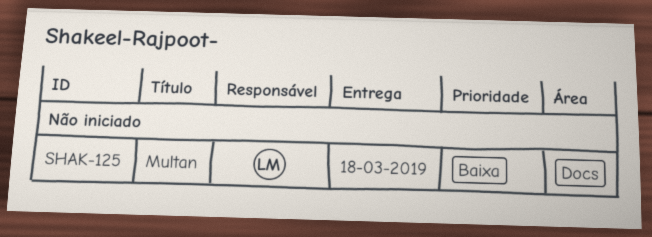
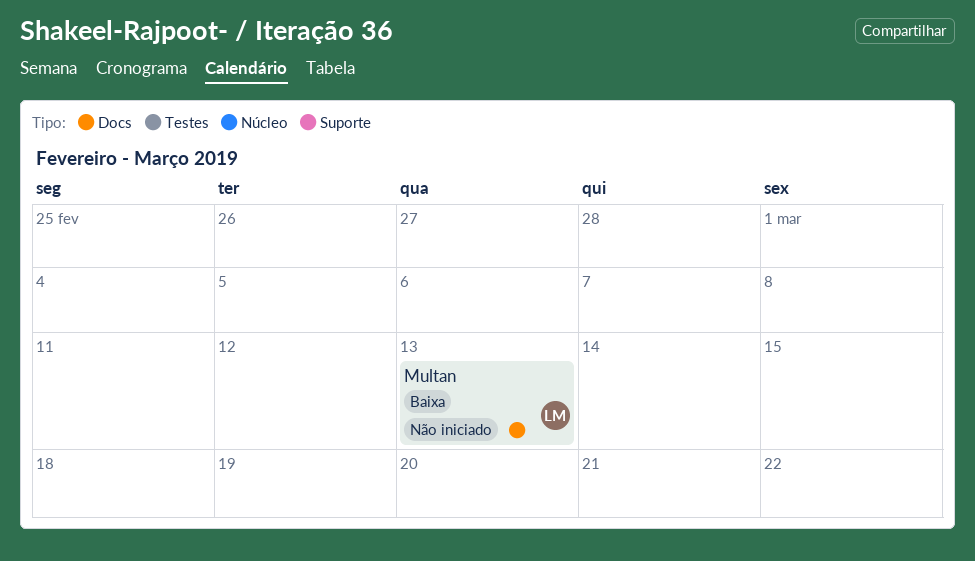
Multan, due: Mar 18 -> Mar 13

